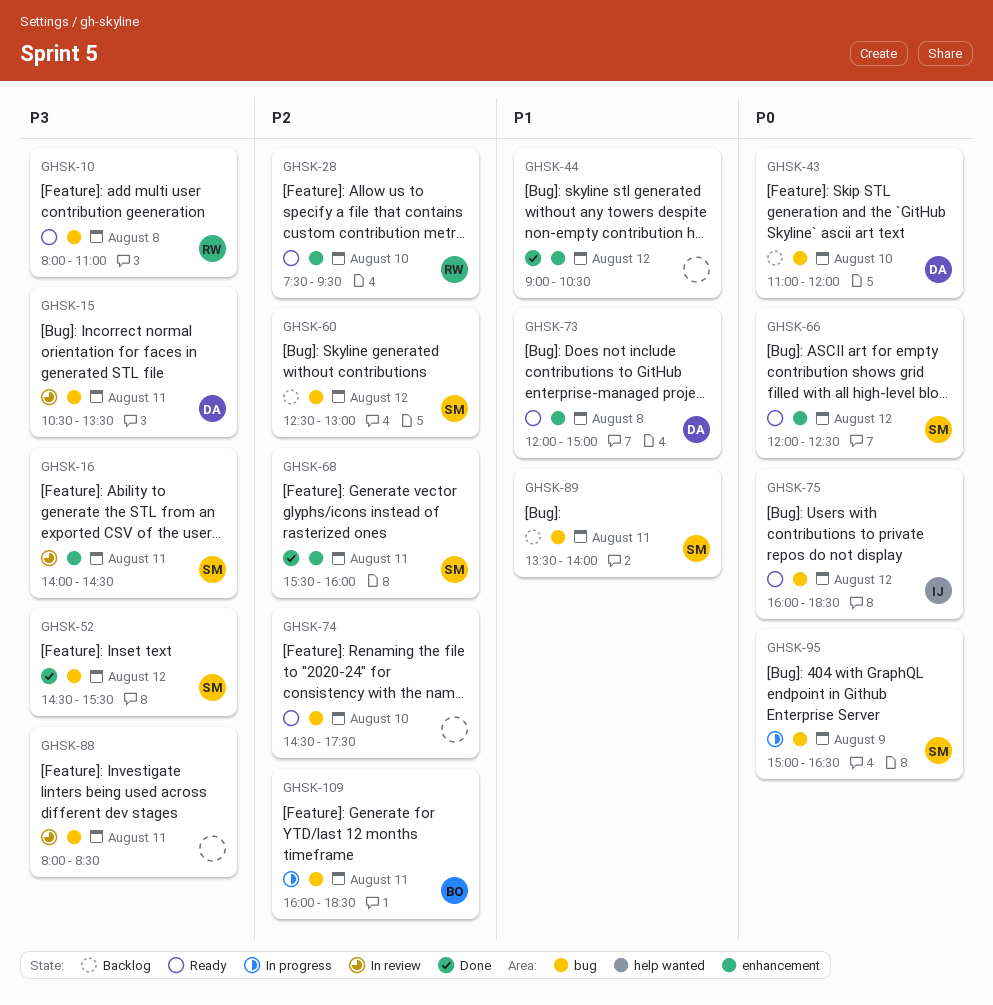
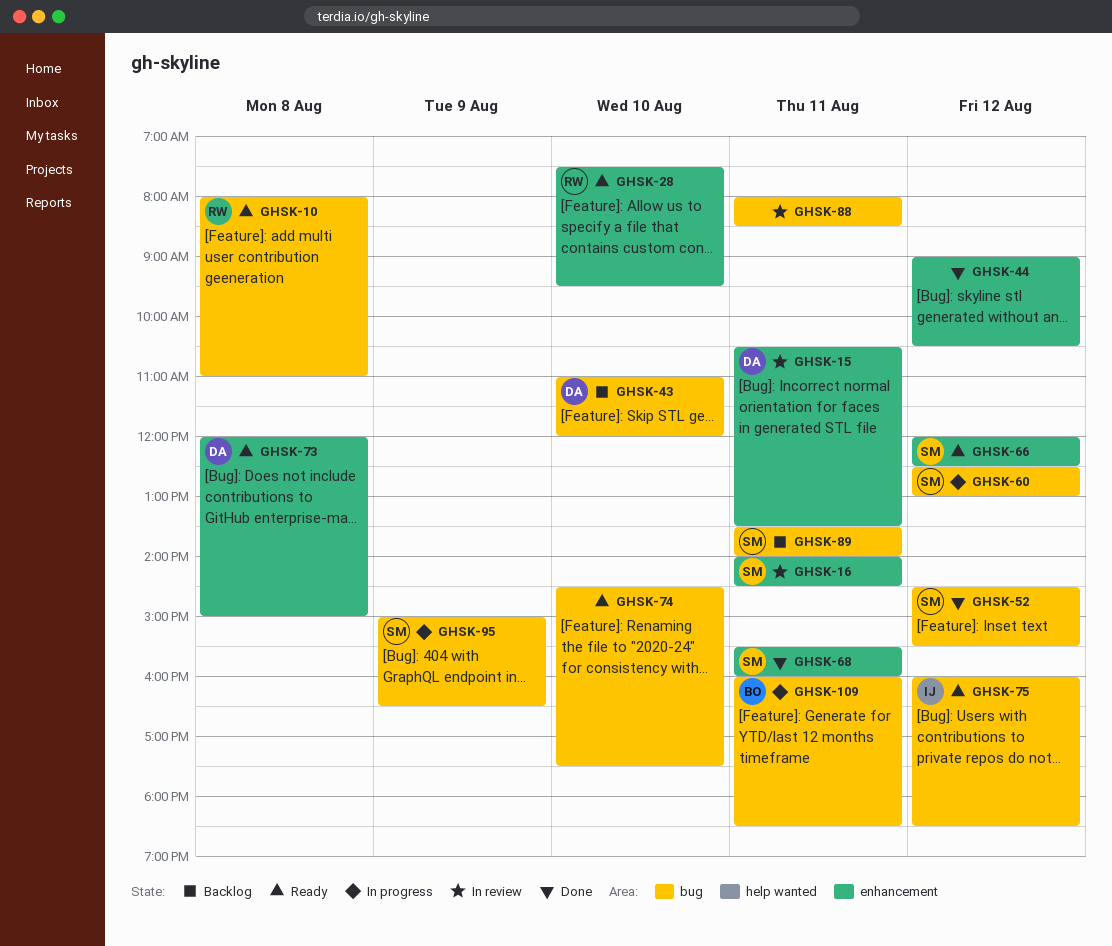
GHSK-15, label: bug -> enhancement
GHSK-60, status: Backlog -> In progress

